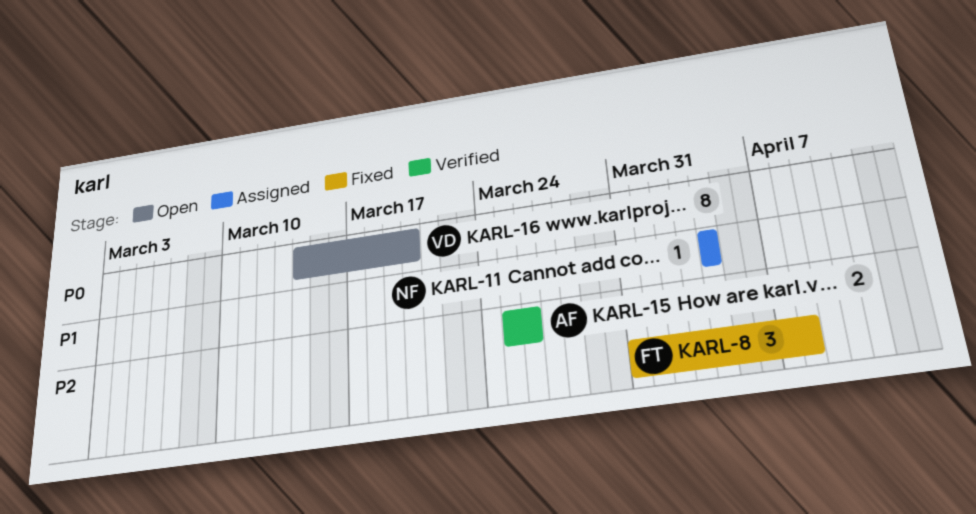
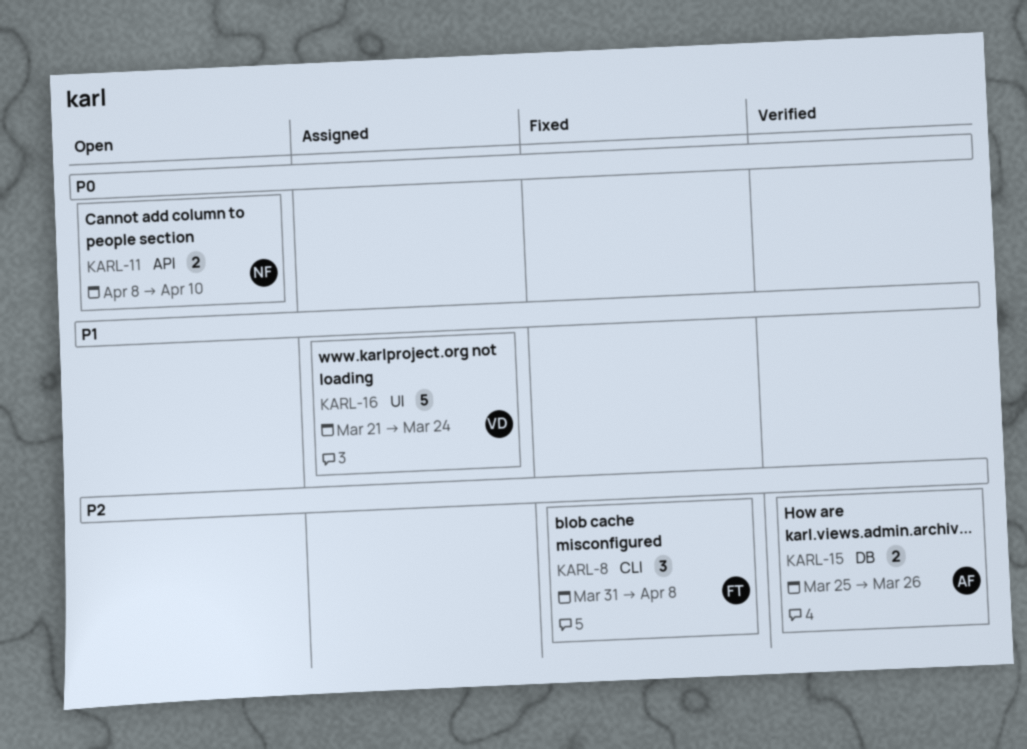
KARL-11, status: Assigned -> Open
KARL-11, priority: P1 -> P0
KARL-11, estimate: 1 -> 2
KARL-11, start: Apr 4 -> Apr 8
KARL-11, due: Apr 4 -> Apr 10
KARL-16, status: Open -> Assigned
KARL-16, priority: P0 -> P1
KARL-16, estimate: 8 -> 5
KARL-16, start: Mar 14 -> Mar 21
KARL-16, due: Mar 20 -> Mar 24

